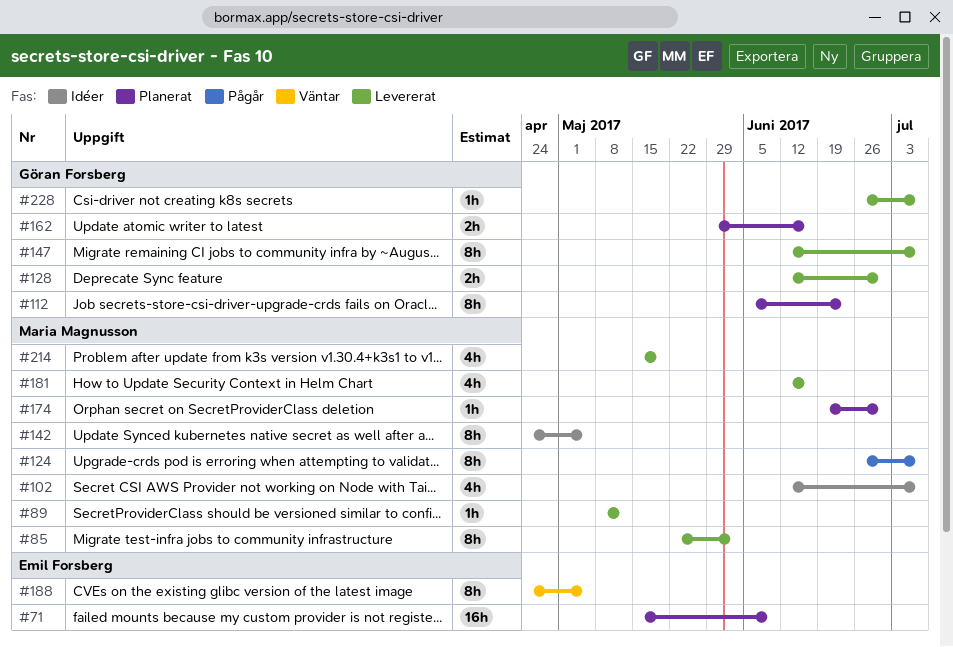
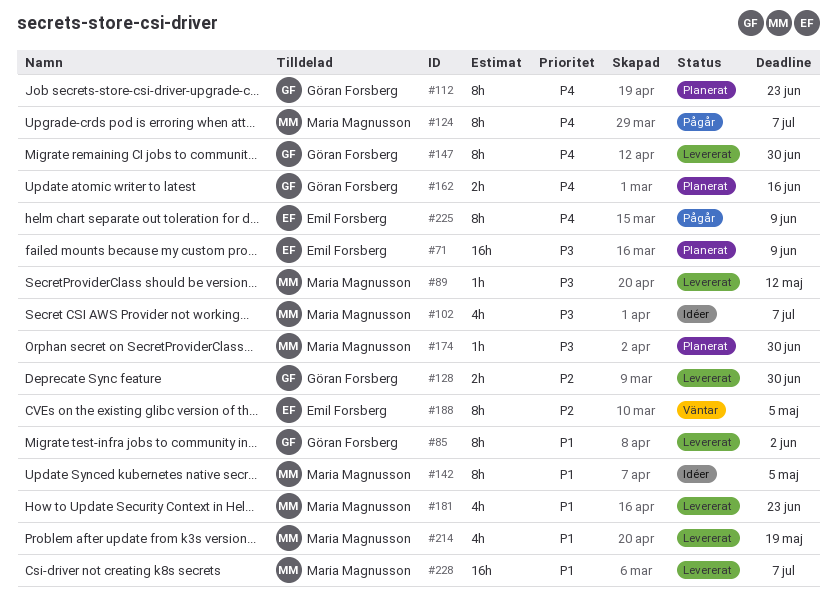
#85, owner: Maria Magnusson -> Göran Forsberg
#147, due: Jul 7 -> Jun 30
#181, due: Jun 16 -> Jun 23
#225: none -> present
#228, owner: Göran Forsberg -> Maria Magnusson
#228, estimate: 1h -> 16h

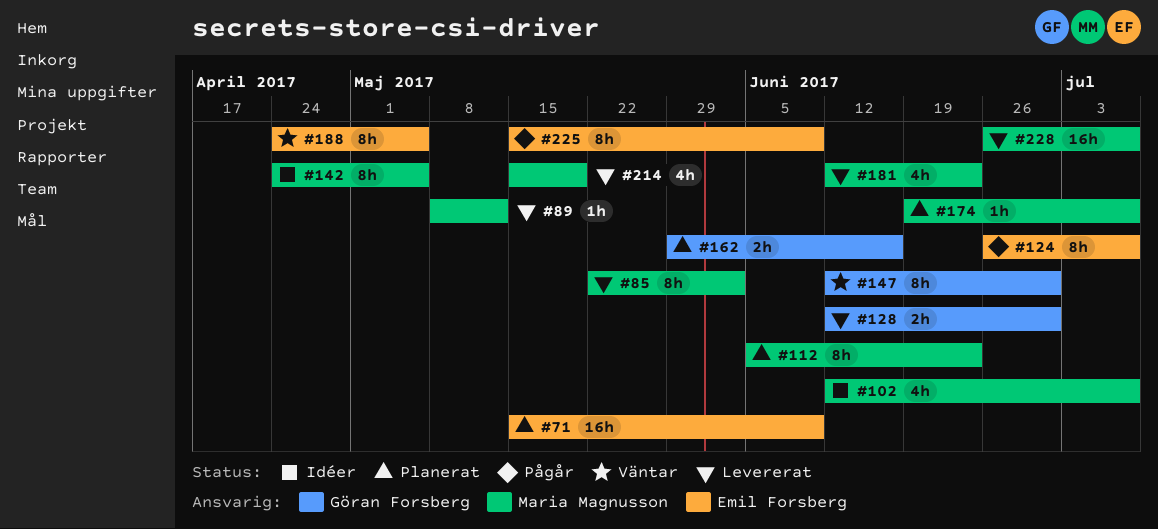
#85, owner: Göran Forsberg -> Maria Magnusson
#112, owner: Göran Forsberg -> Maria Magnusson
#124, owner: Maria Magnusson -> Emil Forsberg
#147, status: Levererat -> Väntar
#174, due: Jun 30 -> Jul 7

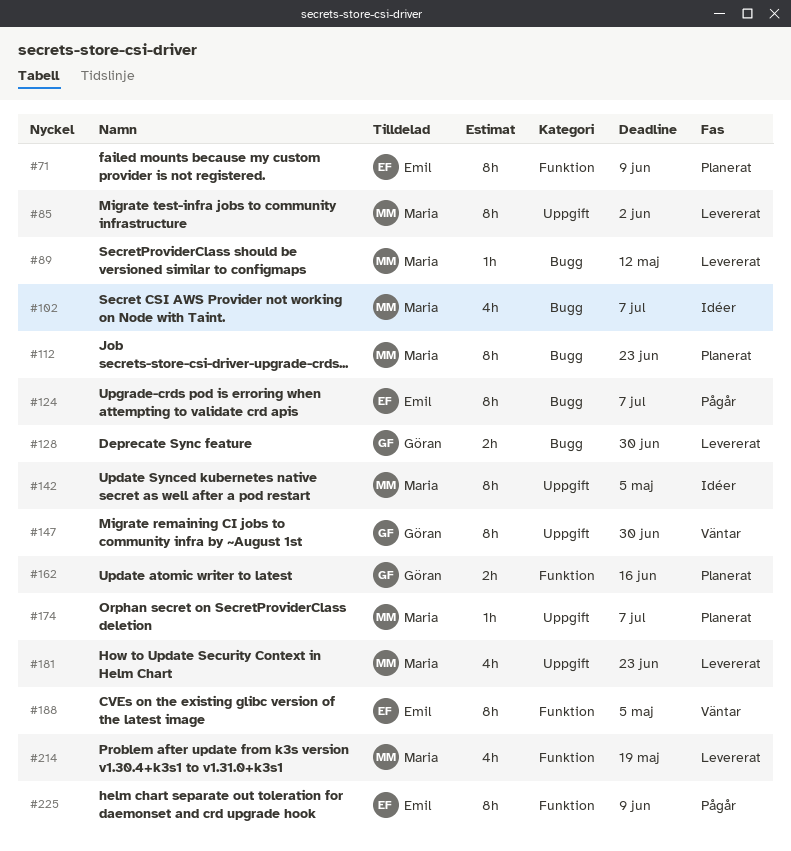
#71, estimate: 16h -> 8h
#228: present -> none

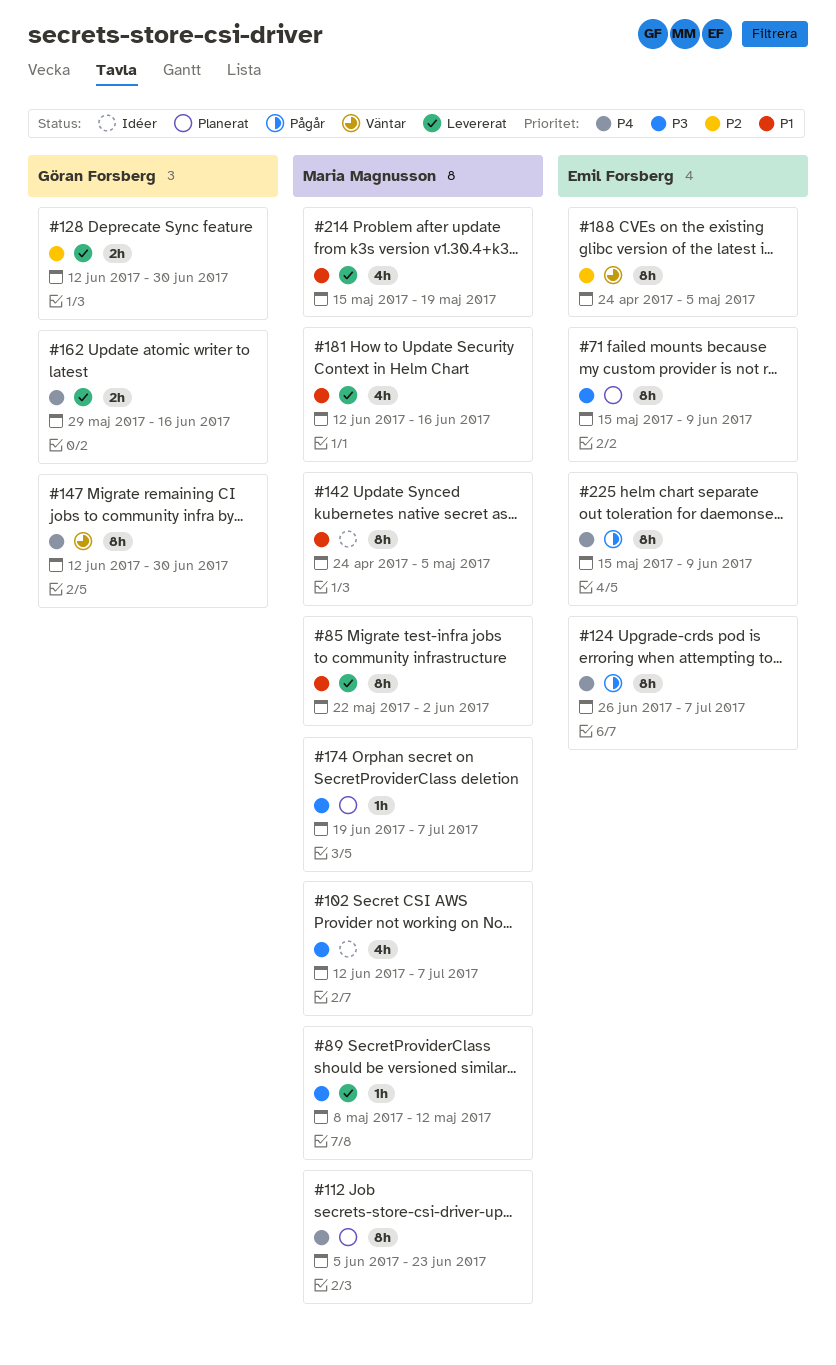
#162, status: Planerat -> Levererat
#181, due: Jun 23 -> Jun 16

